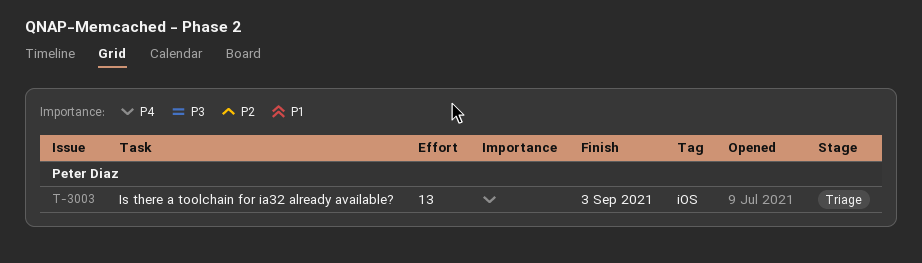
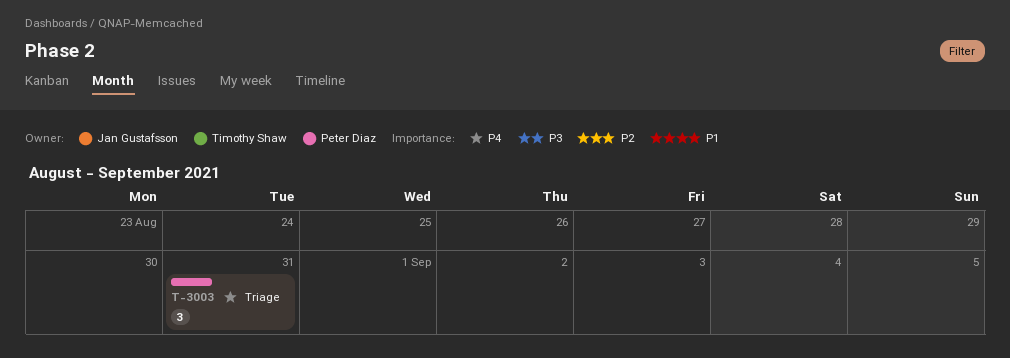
T-3003, estimate: 13 -> 3
T-3003, due: Sep 3 -> Aug 31

